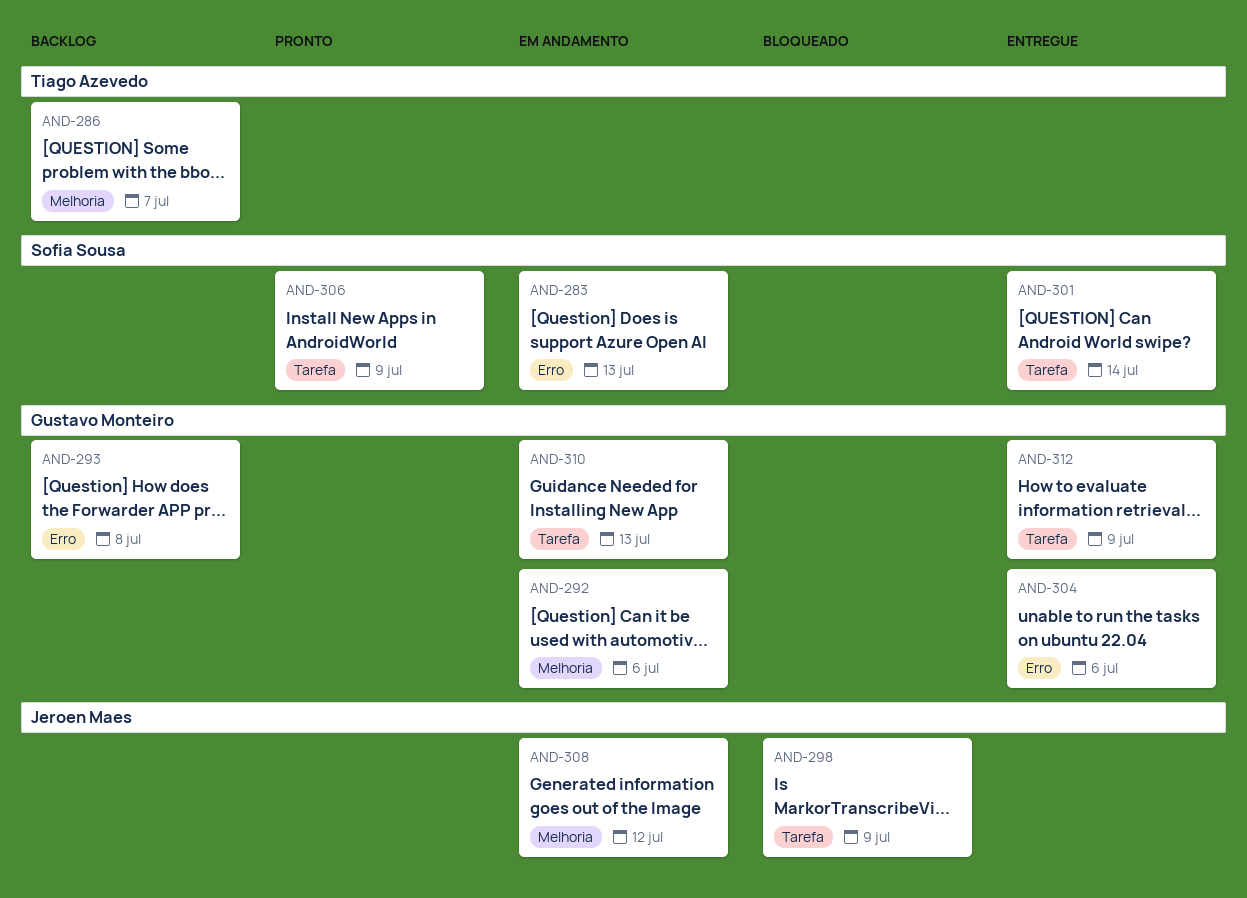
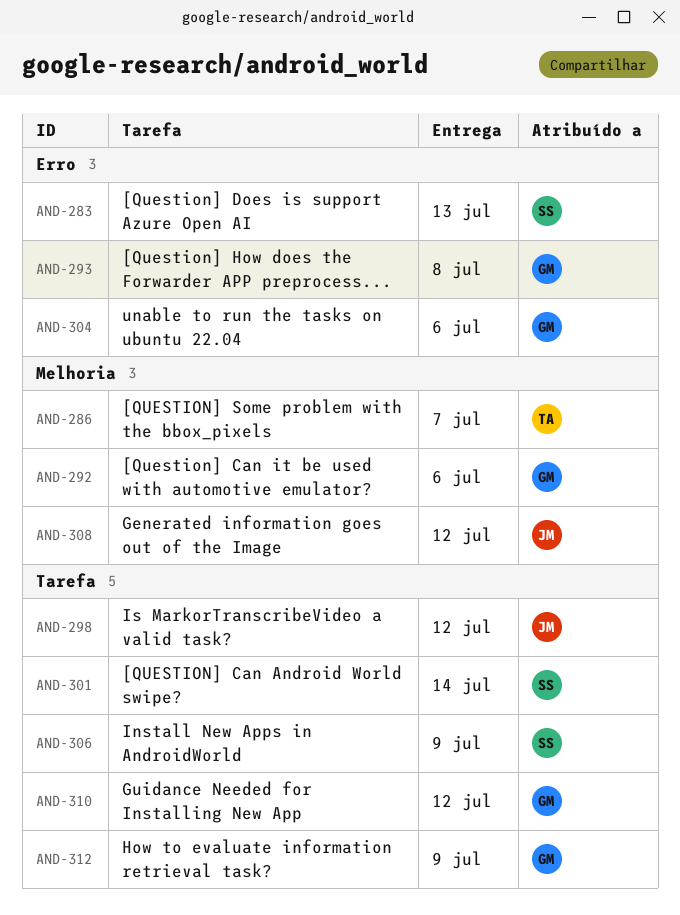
AND-298, due: Jul 9 -> Jul 12
AND-310, due: Jul 13 -> Jul 12

